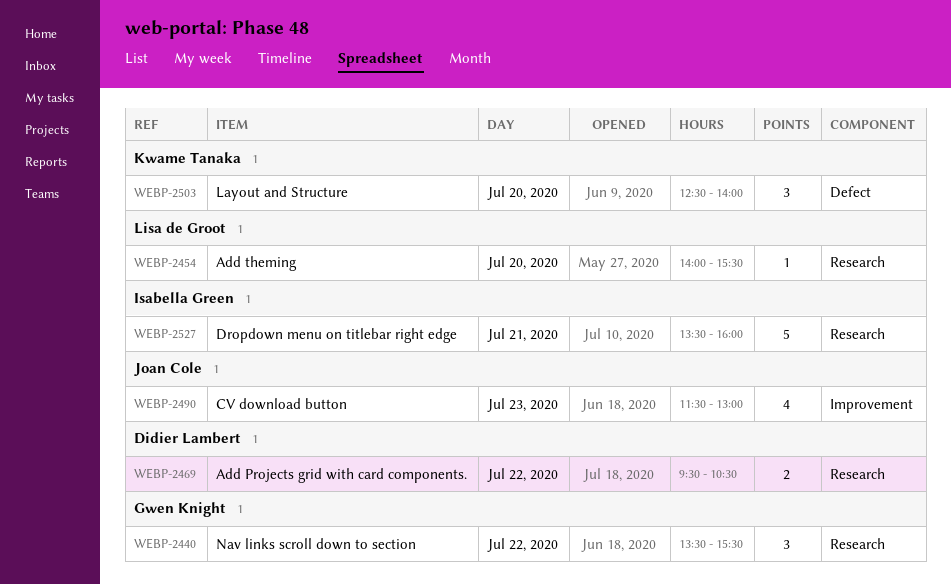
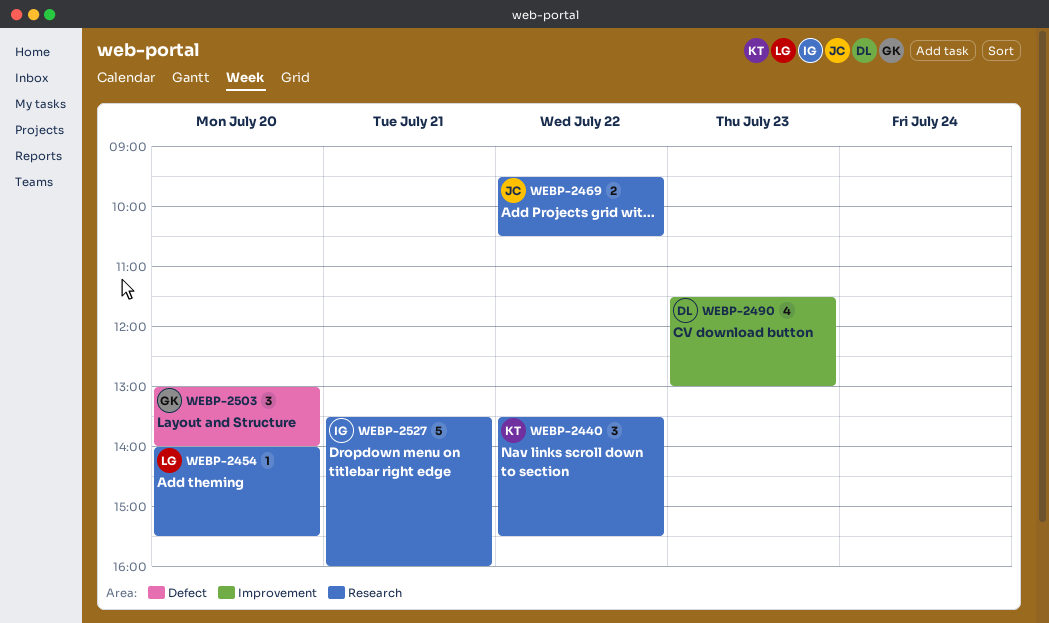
WEBP-2440, owner: Gwen Knight -> Kwame Tanaka
WEBP-2469, owner: Didier Lambert -> Joan Cole
WEBP-2490, owner: Joan Cole -> Didier Lambert
WEBP-2503, owner: Kwame Tanaka -> Gwen Knight
WEBP-2503, begins: 12:30 -> 13:00

